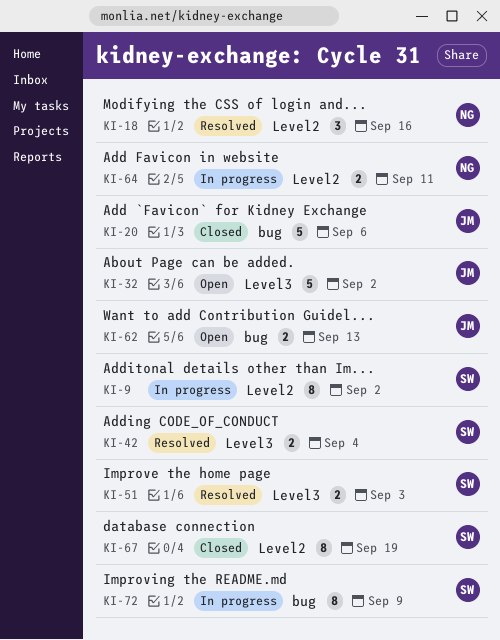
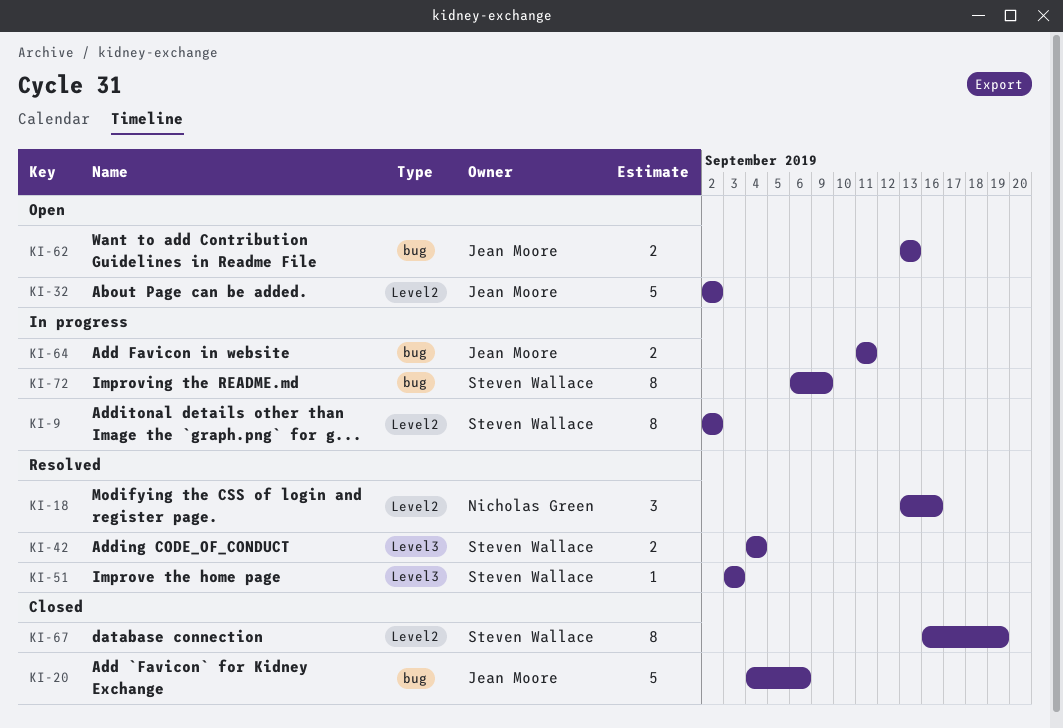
KI-32, label: Level3 -> Level2
KI-51, estimate: 2 -> 1
KI-64, owner: Nicholas Green -> Jean Moore
KI-64, label: Level2 -> bug

